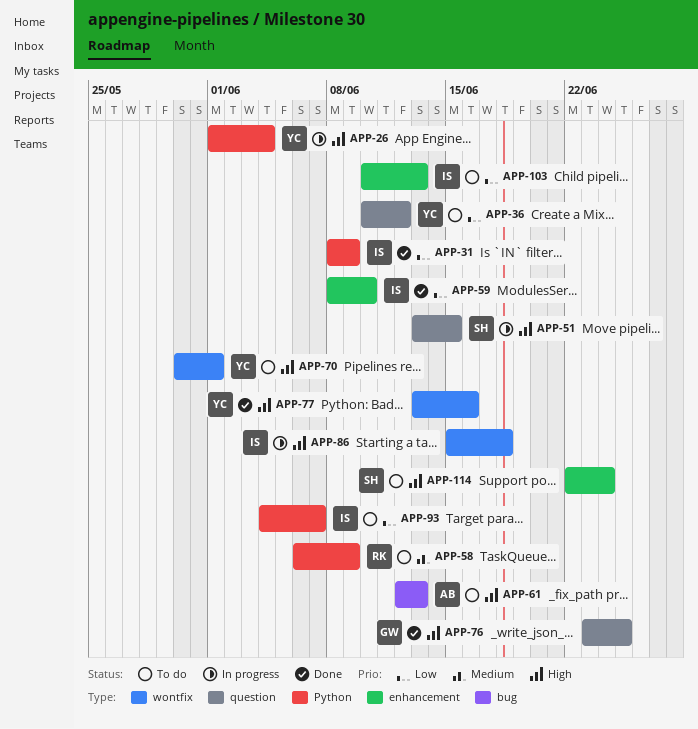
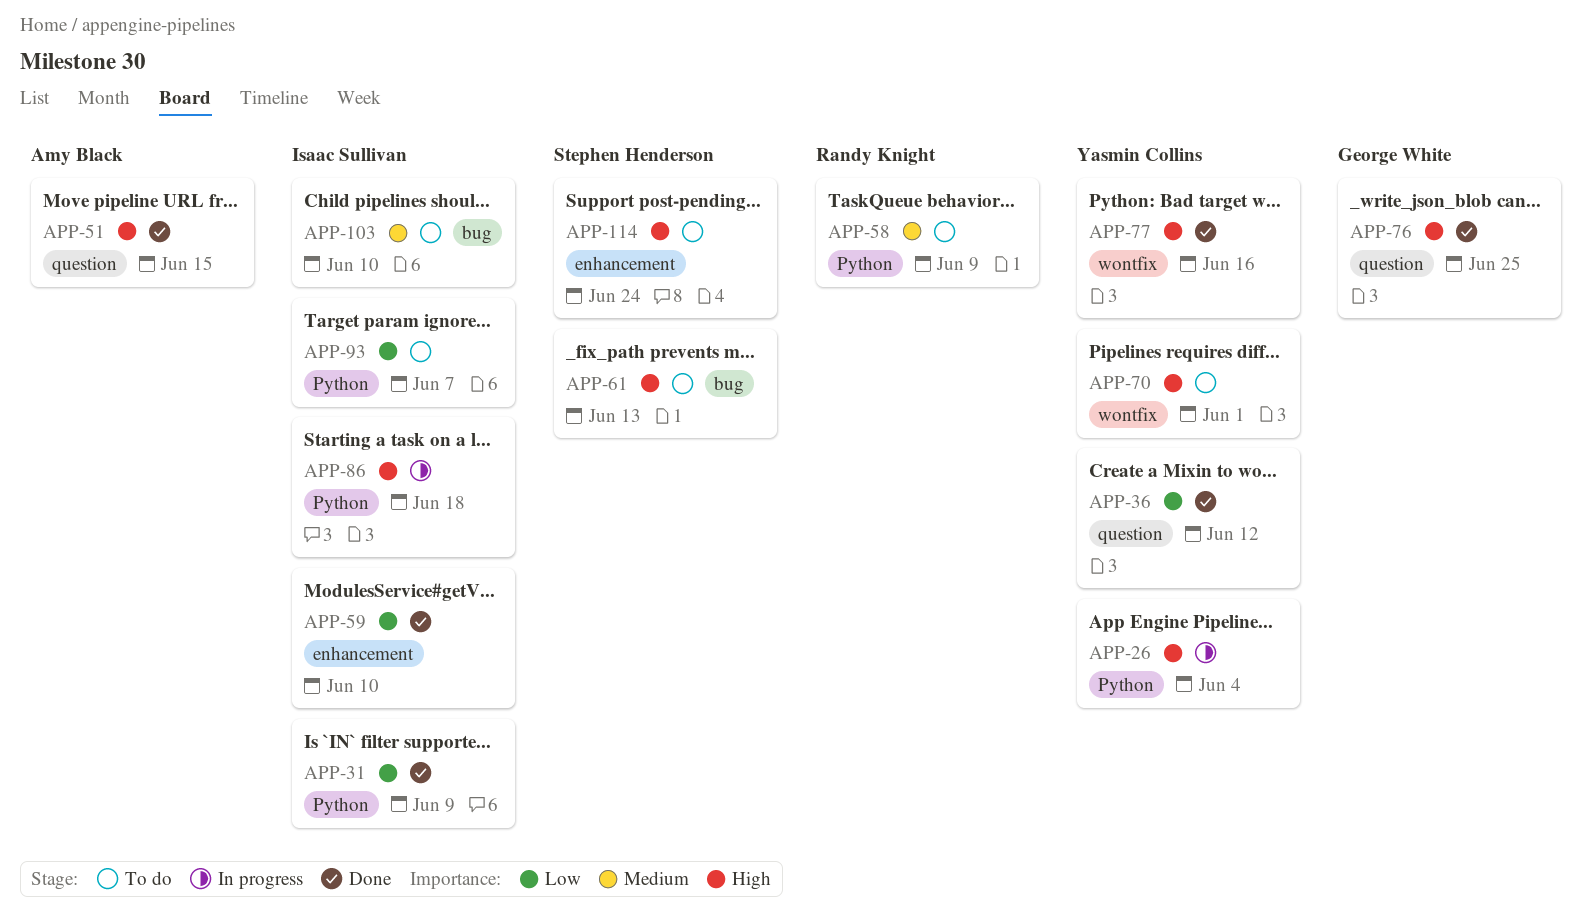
APP-36, status: To do -> Done
APP-51, status: In progress -> Done
APP-51, owner: Stephen Henderson -> Amy Black
APP-61, owner: Amy Black -> Stephen Henderson
APP-86, label: wontfix -> Python
APP-103, priority: Low -> Medium
APP-103, label: enhancement -> bug
APP-103, due: Jun 13 -> Jun 10

